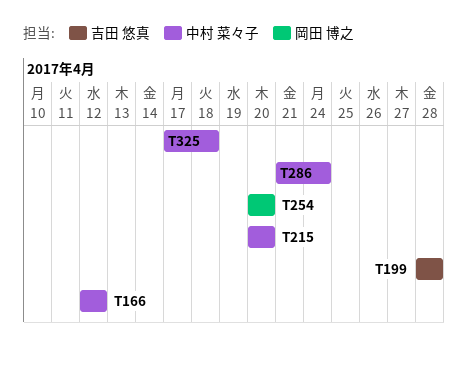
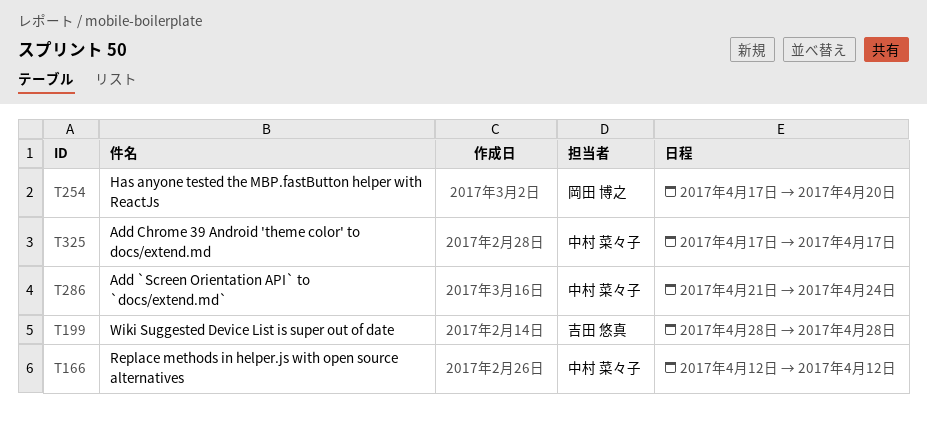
T215: present -> none
T254, start: Apr 20 -> Apr 17
T325, due: Apr 18 -> Apr 17

